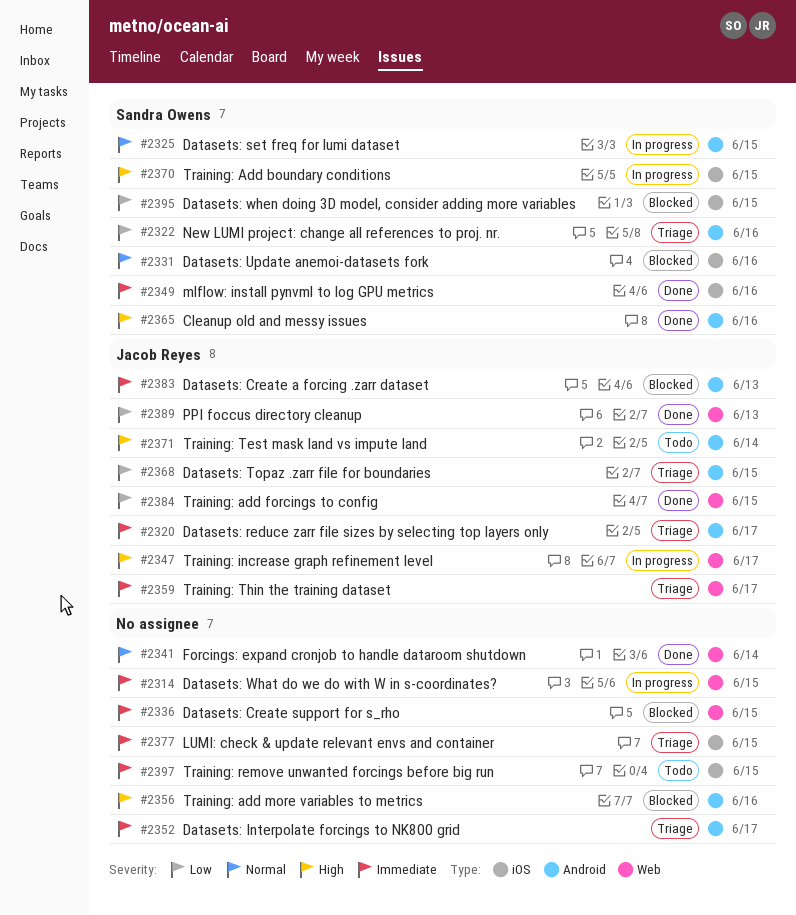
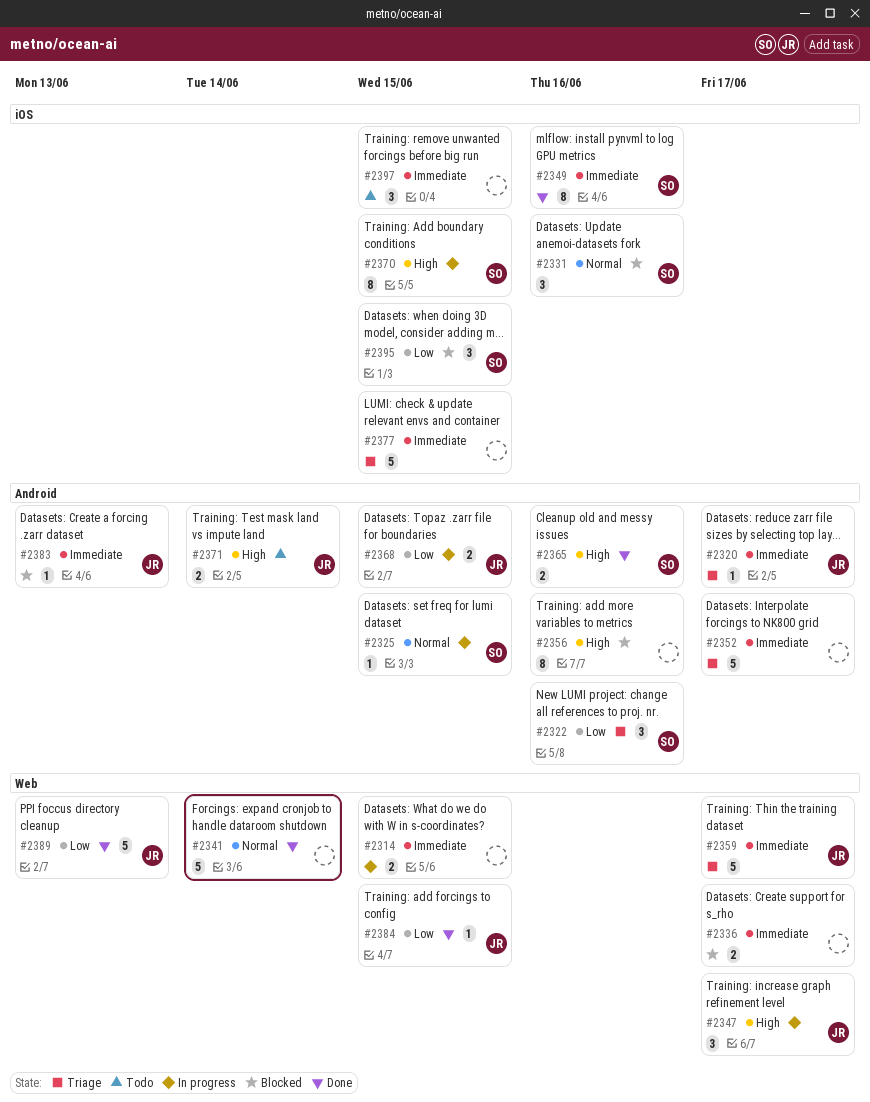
#2336, due: Jun 15 -> Jun 17
#2368, status: Triage -> In progress

